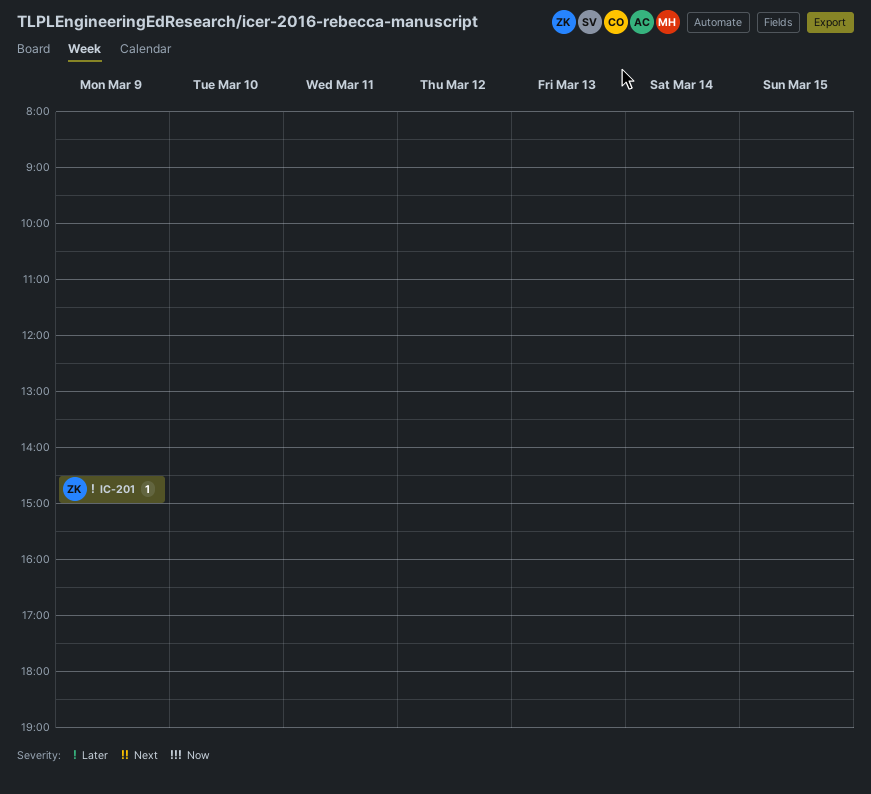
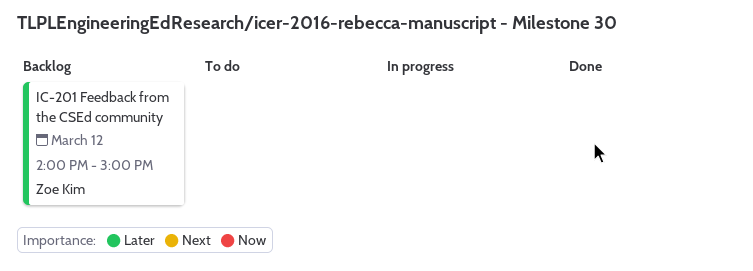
IC-201, day: Mar 9 -> Mar 12
IC-201, begins: 14:30 -> 14:00

